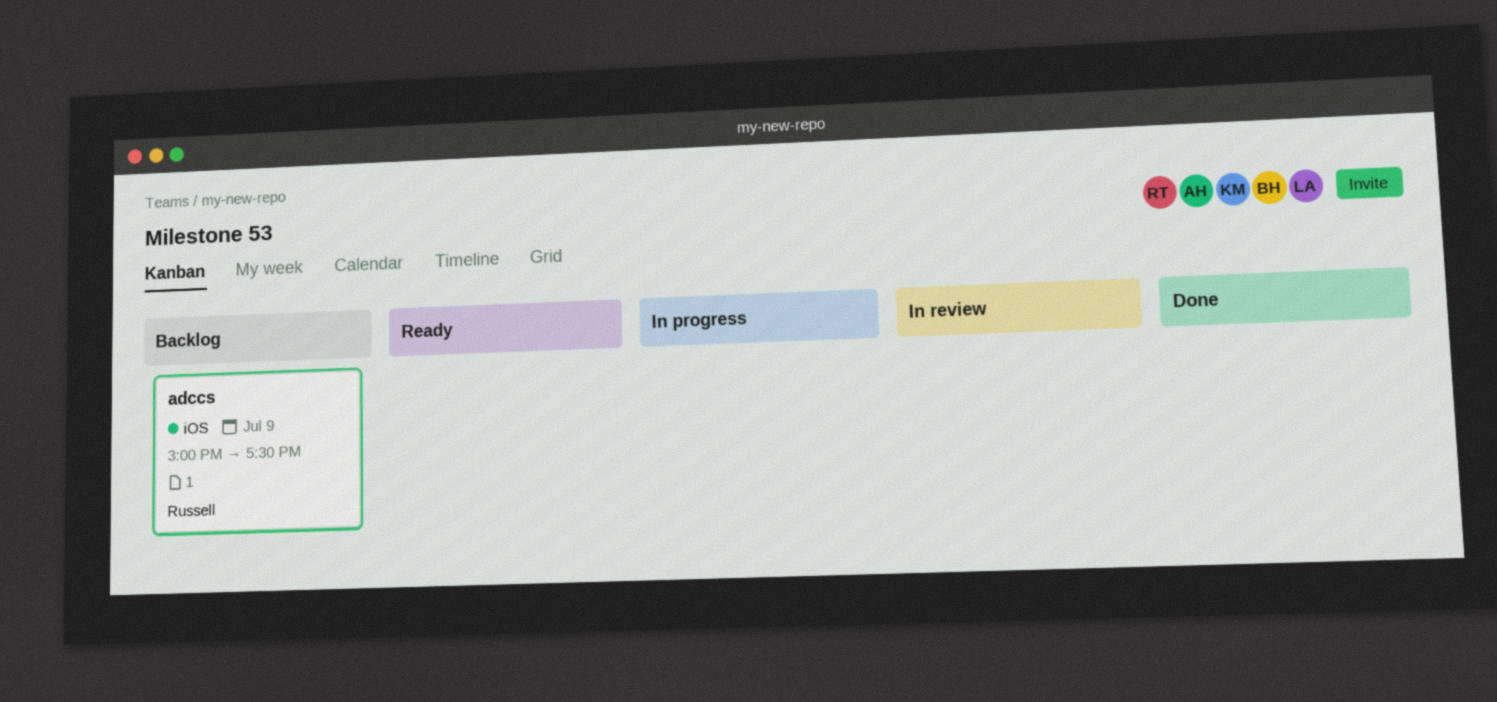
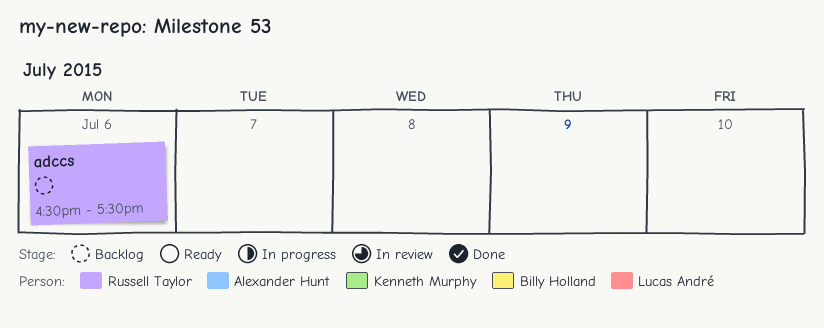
adccs, day: Jul 9 -> Jul 6
adccs, begins: 15:00 -> 16:30

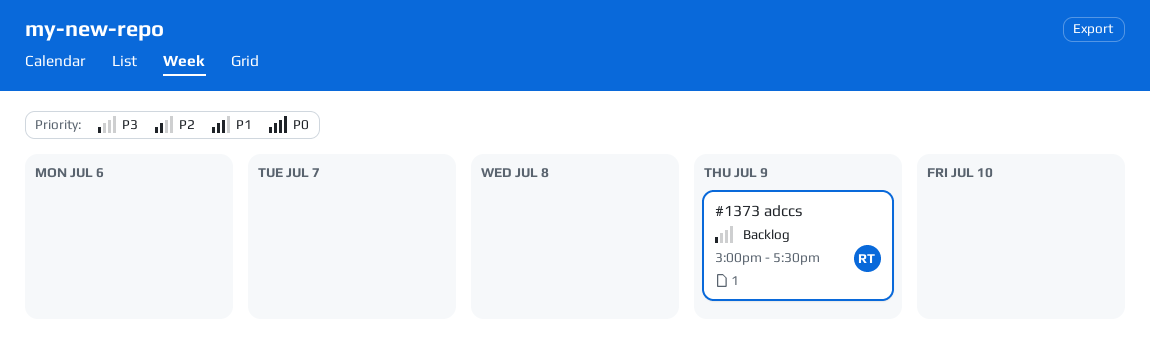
adccs, day: Jul 6 -> Jul 9
adccs, begins: 16:30 -> 15:00

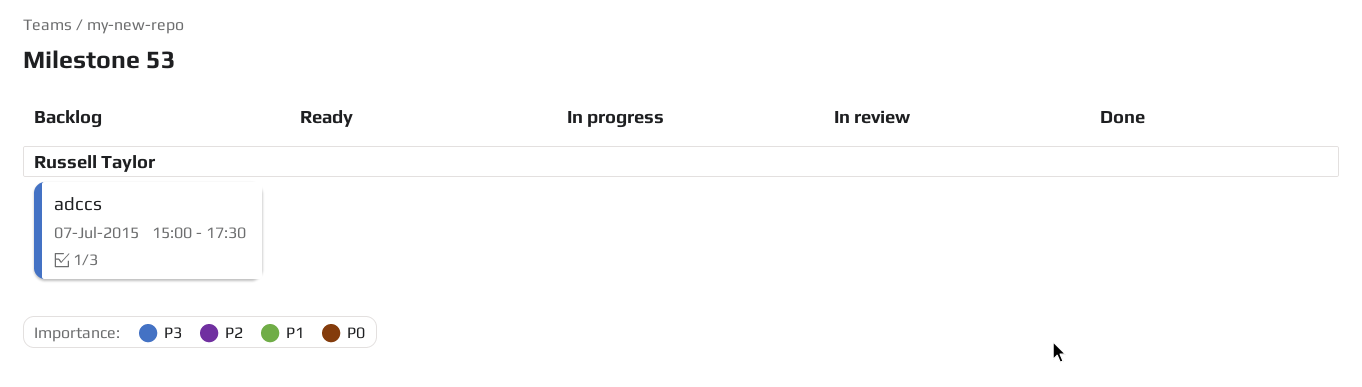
adccs, day: Jul 9 -> Jul 7

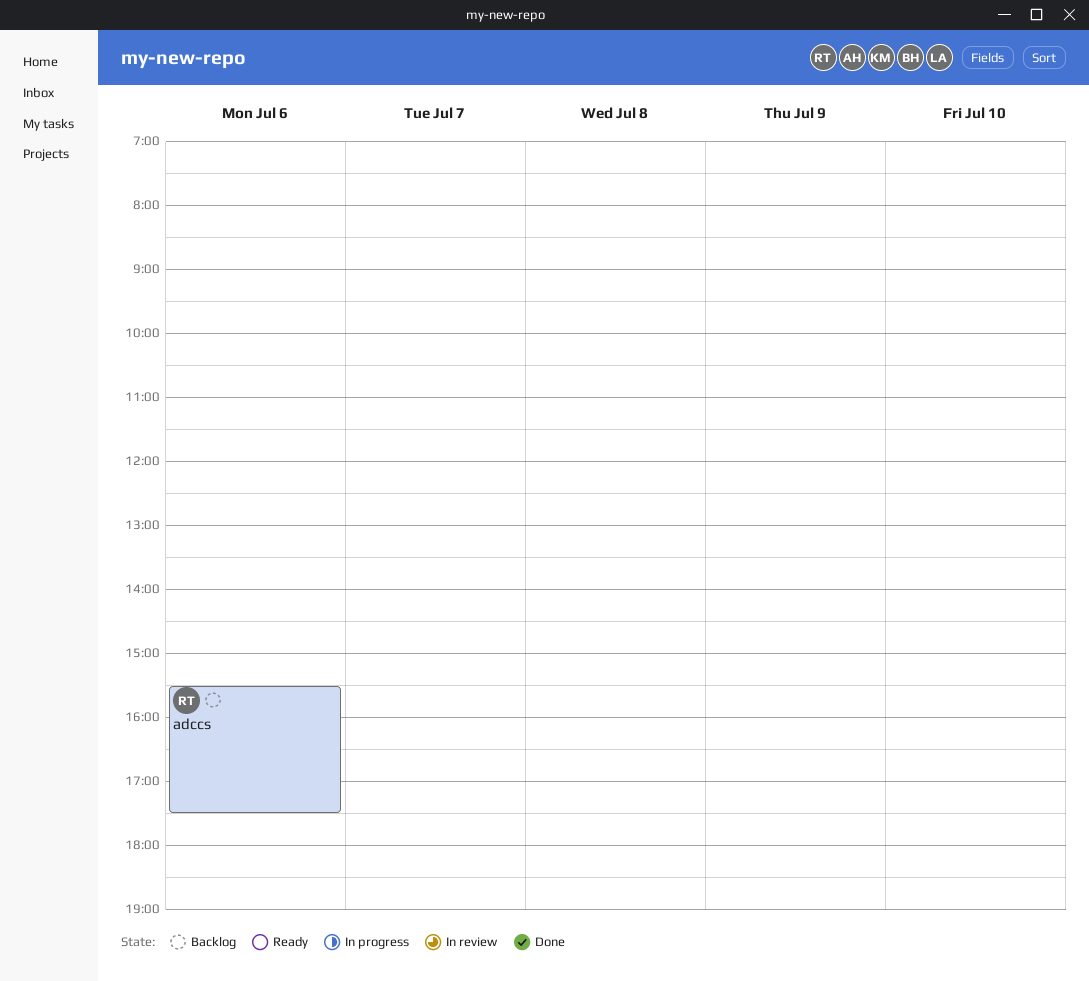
adccs, day: Jul 7 -> Jul 6
adccs, begins: 15:00 -> 15:30

